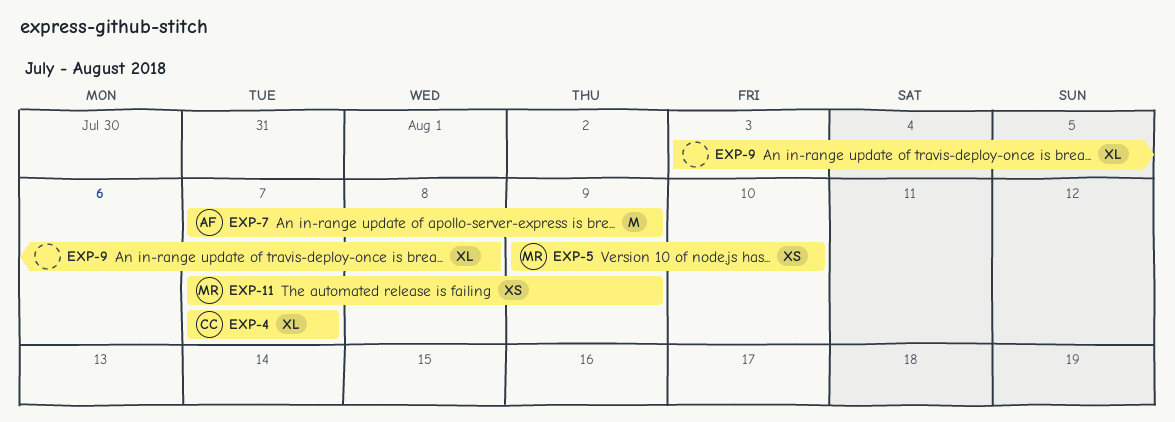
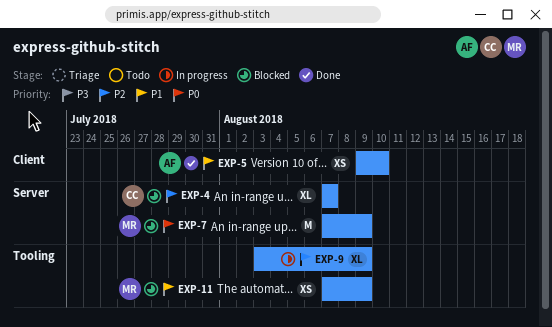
EXP-5, owner: MR -> AF
EXP-7, owner: AF -> MR
EXP-9, due: Aug 8 -> Aug 9

